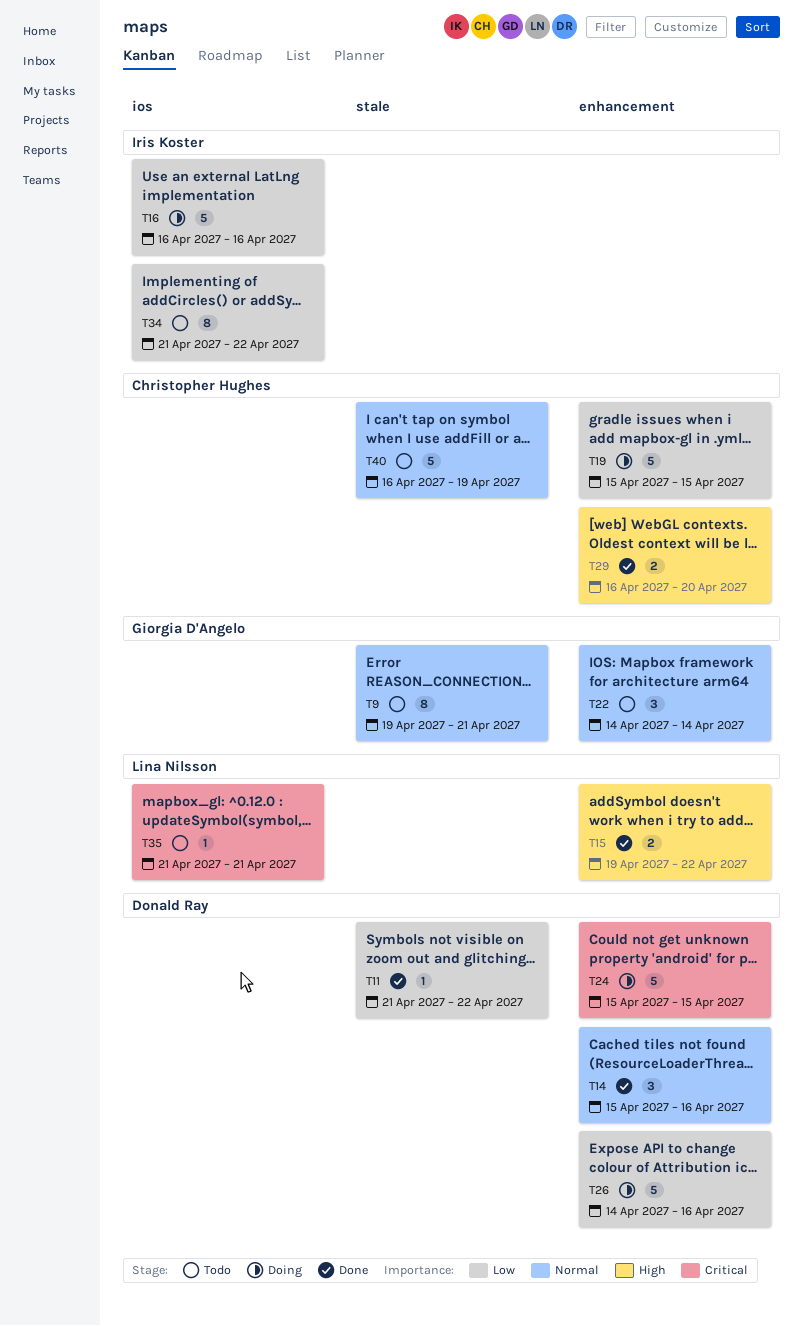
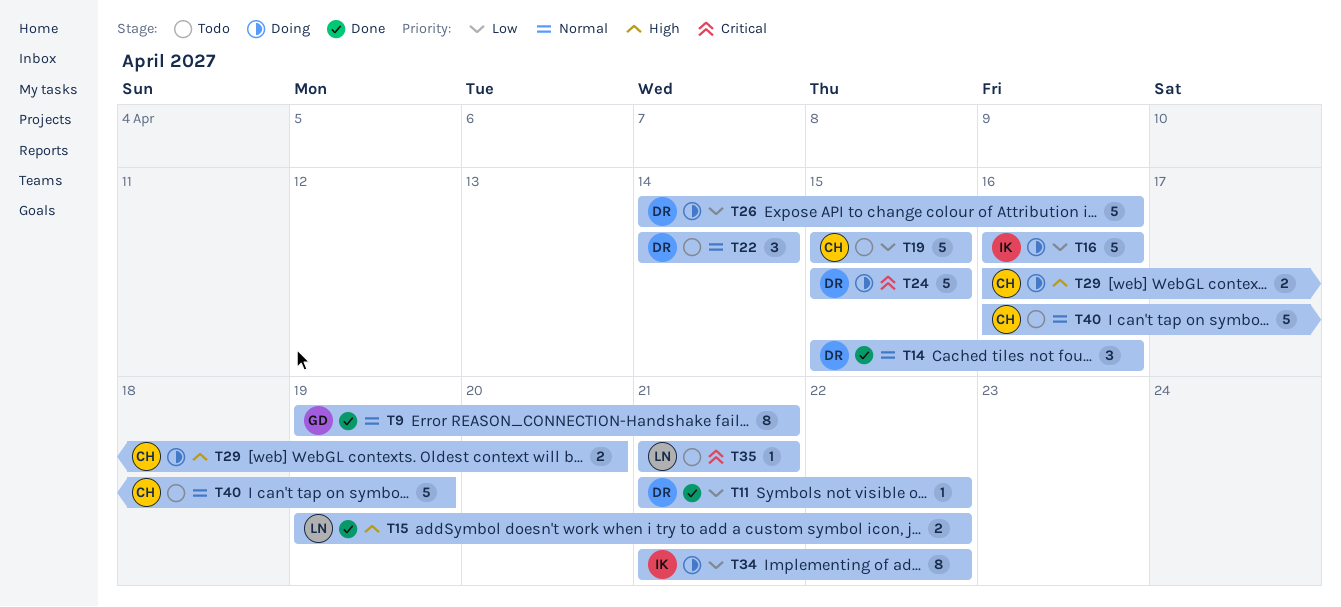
T9, status: Todo -> Done
T19, status: Doing -> Todo
T22, owner: Giorgia D'Angelo -> Donald Ray
T29, status: Done -> Doing
T34, status: Todo -> Doing

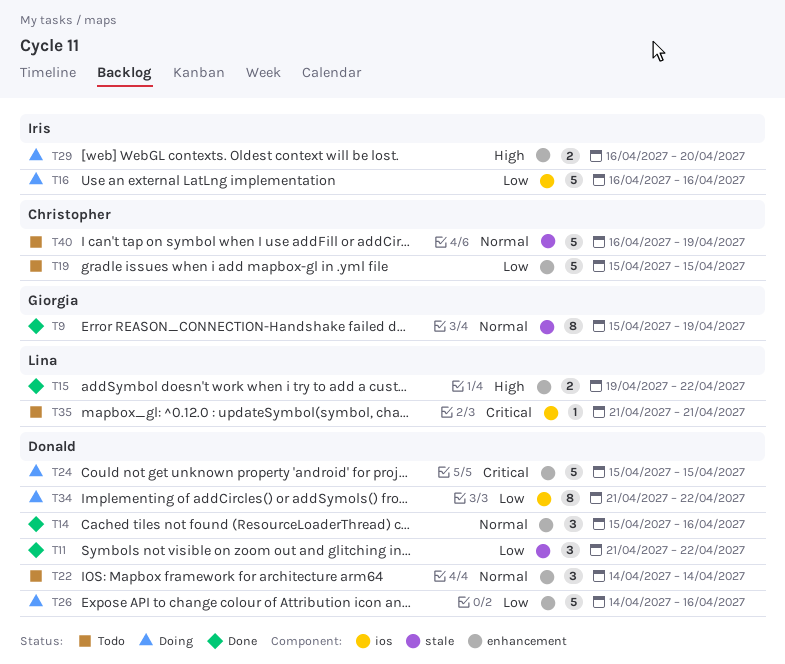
T9, start: Apr 19 -> Apr 15
T9, due: Apr 21 -> Apr 19
T11, estimate: 1 -> 3
T29, owner: Christopher -> Iris
T34, owner: Iris -> Donald

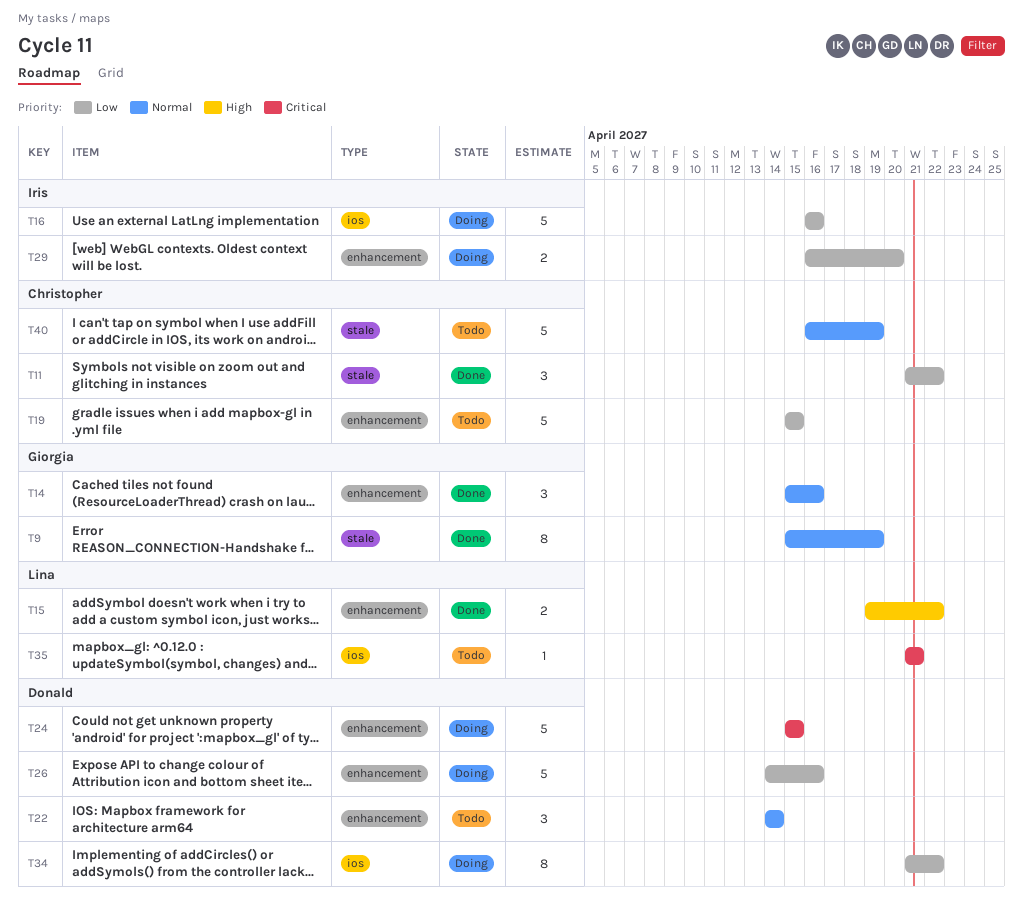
T11, owner: Donald -> Christopher
T14, owner: Donald -> Giorgia
T29, priority: High -> Low

